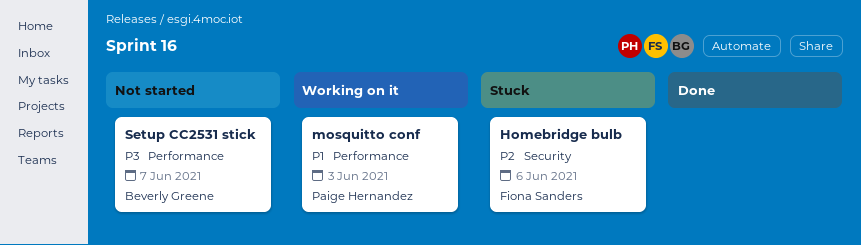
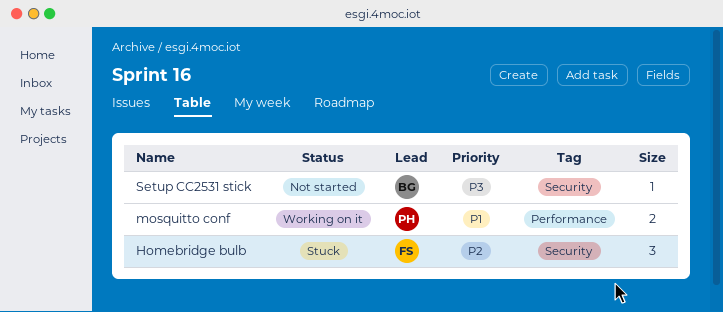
Setup CC2531 stick, label: Performance -> Security

